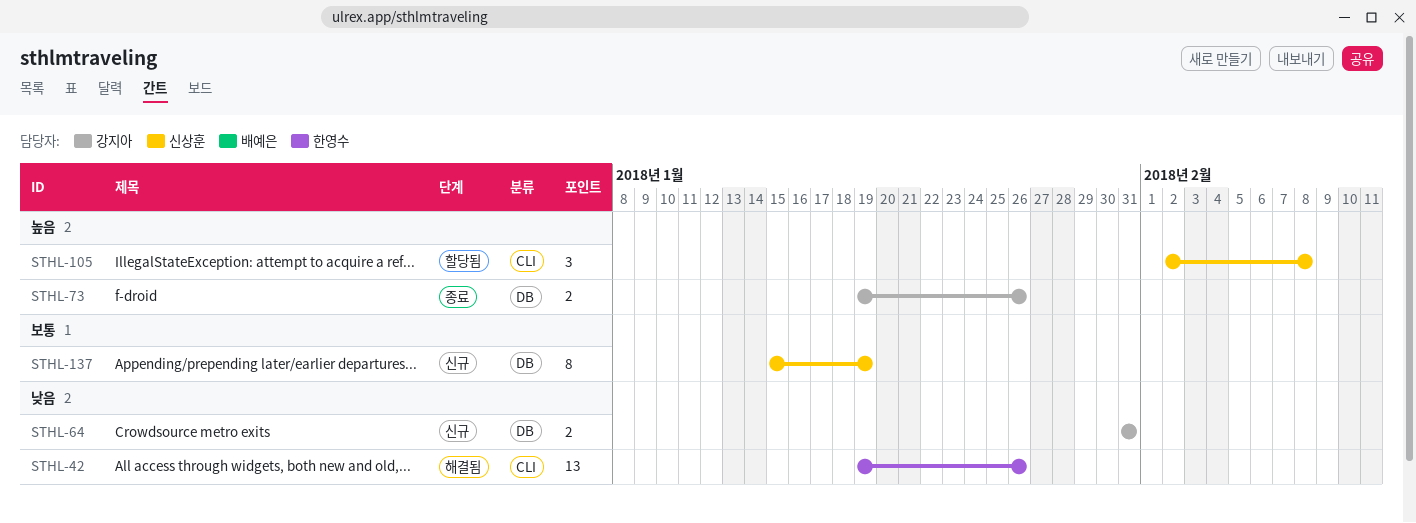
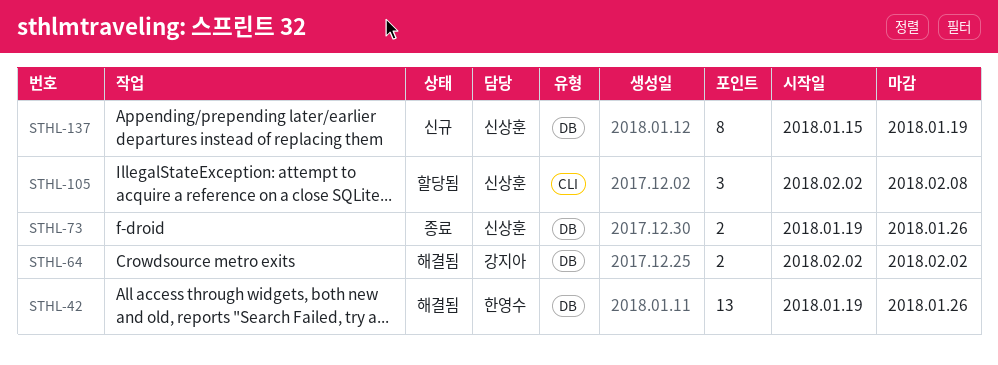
STHL-42, label: CLI -> DB
STHL-64, status: 신규 -> 해결됨
STHL-64, start: Jan 31 -> Feb 2
STHL-64, due: Jan 31 -> Feb 2
STHL-73, owner: 강지아 -> 신상훈

